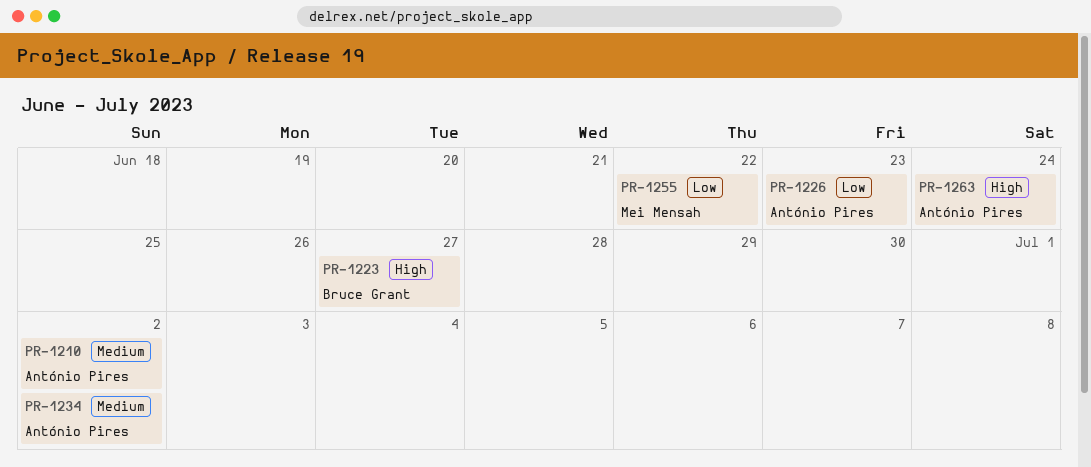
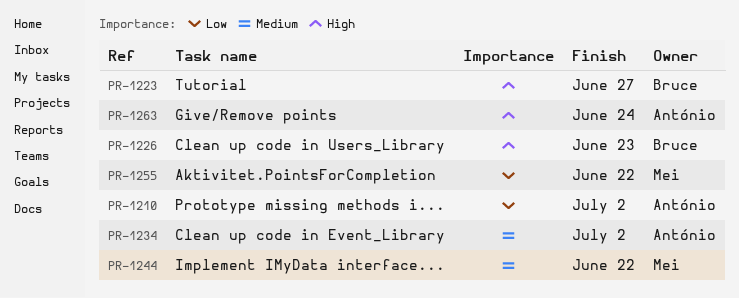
PR-1210, priority: Medium -> Low
PR-1226, owner: António Pires -> Bruce Grant
PR-1226, priority: Low -> High
PR-1244: none -> present

